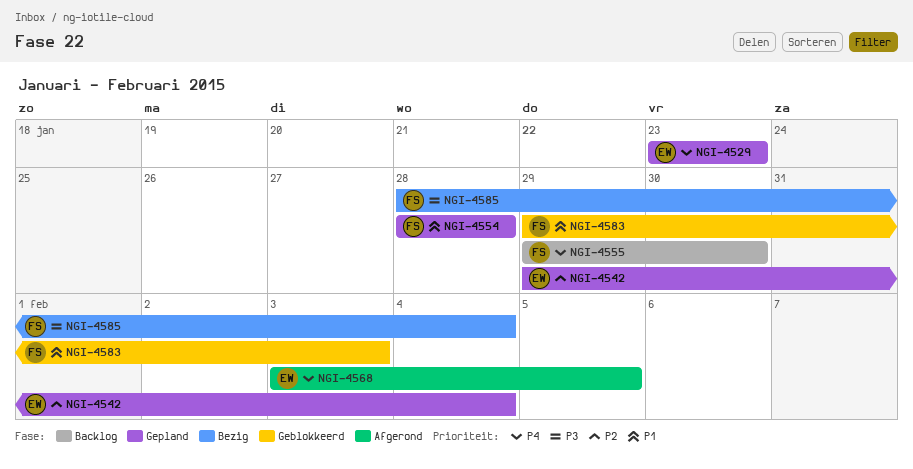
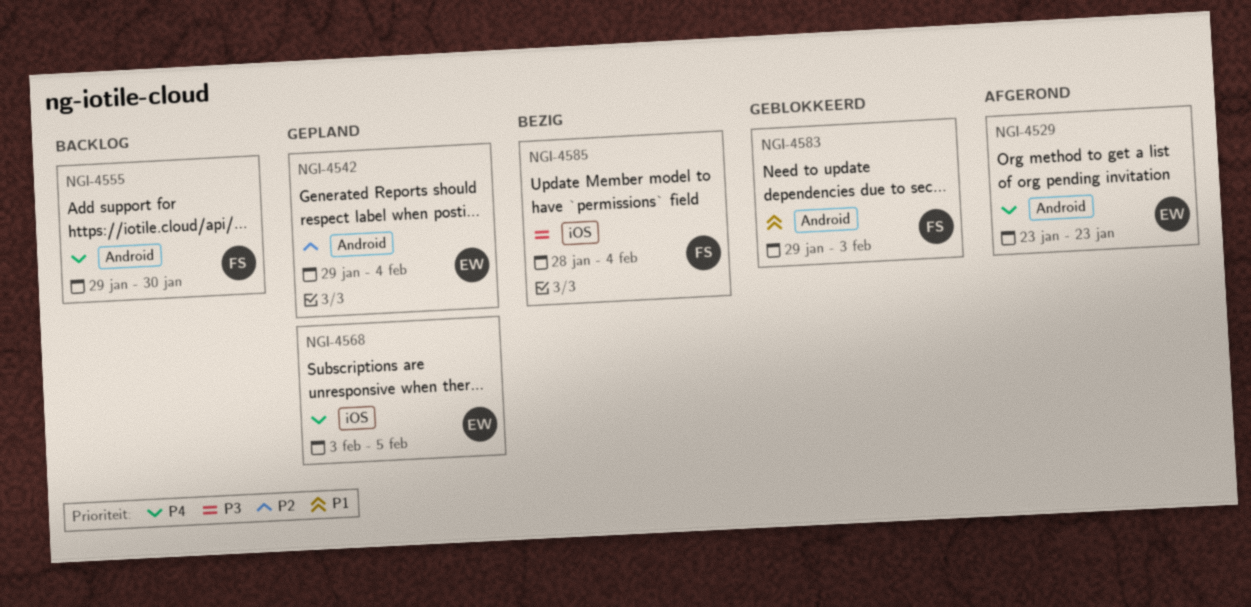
NGI-4529, status: Gepland -> Afgerond
NGI-4554: present -> none
NGI-4568, status: Afgerond -> Gepland

